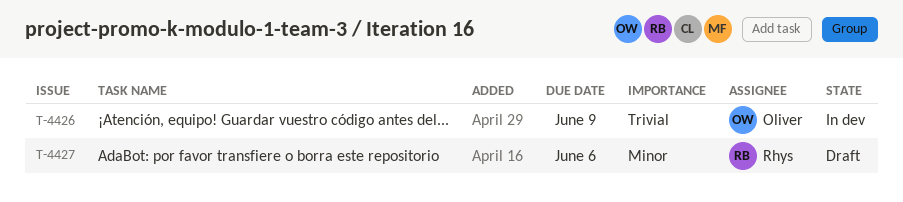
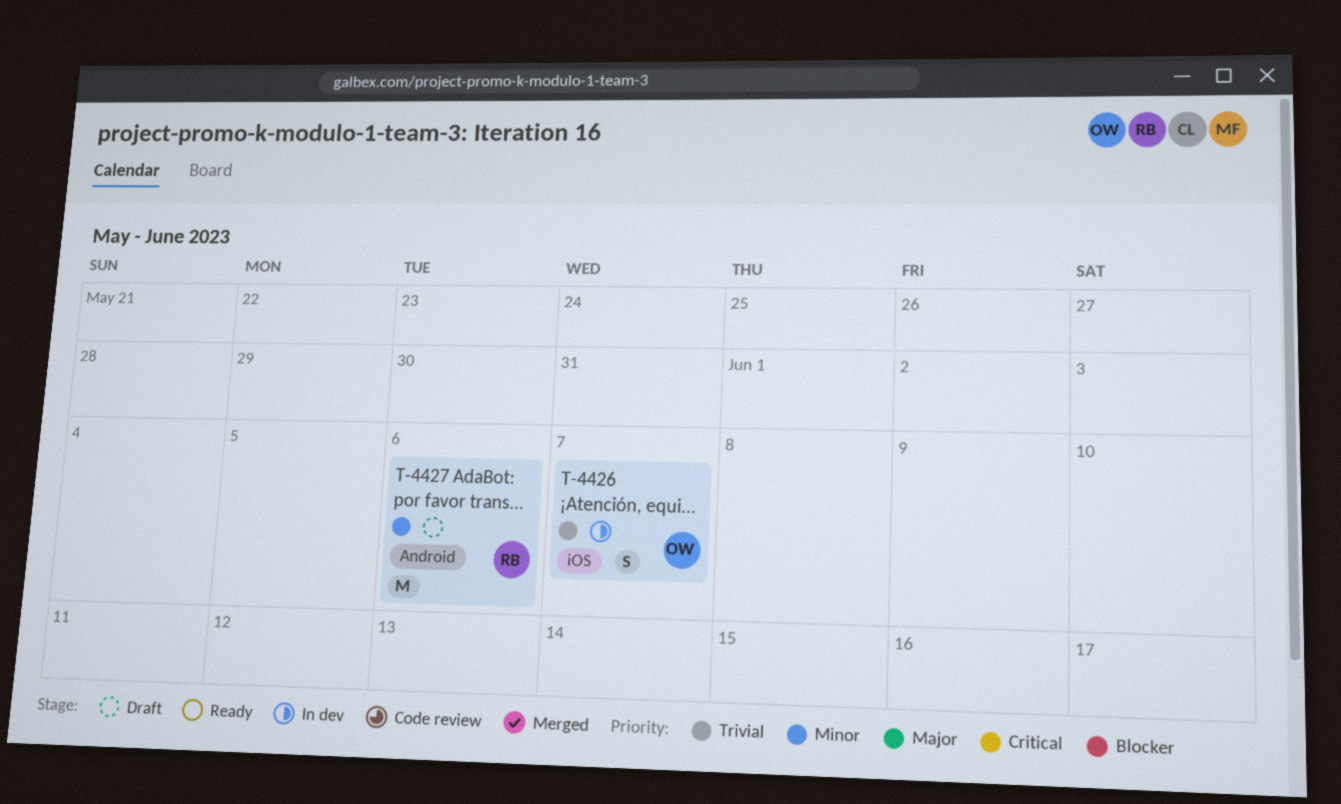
T-4426, due: Jun 9 -> Jun 7

